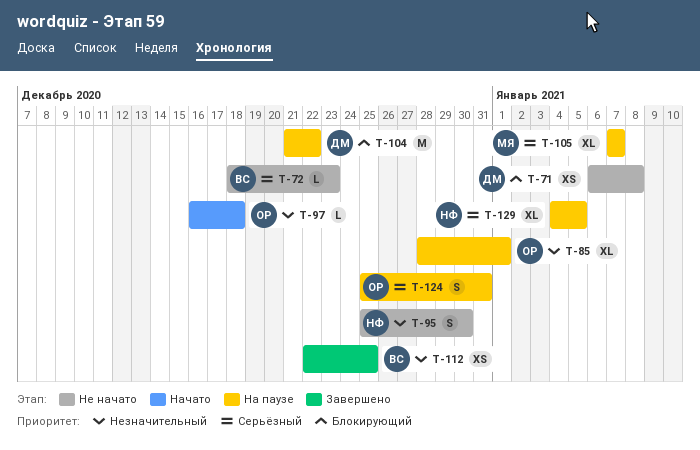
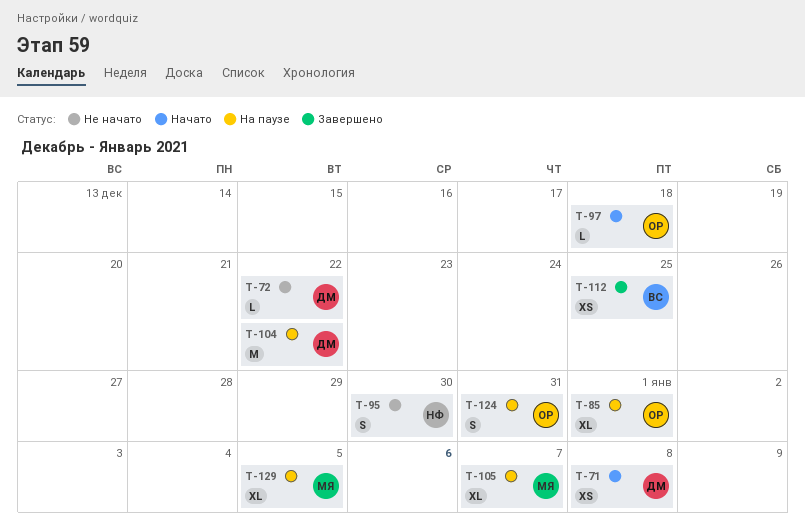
T-71, status: Не начато -> Начато
T-72, owner: ВС -> ДМ
T-72, due: Dec 23 -> Dec 22
T-129, owner: НФ -> МЯ

